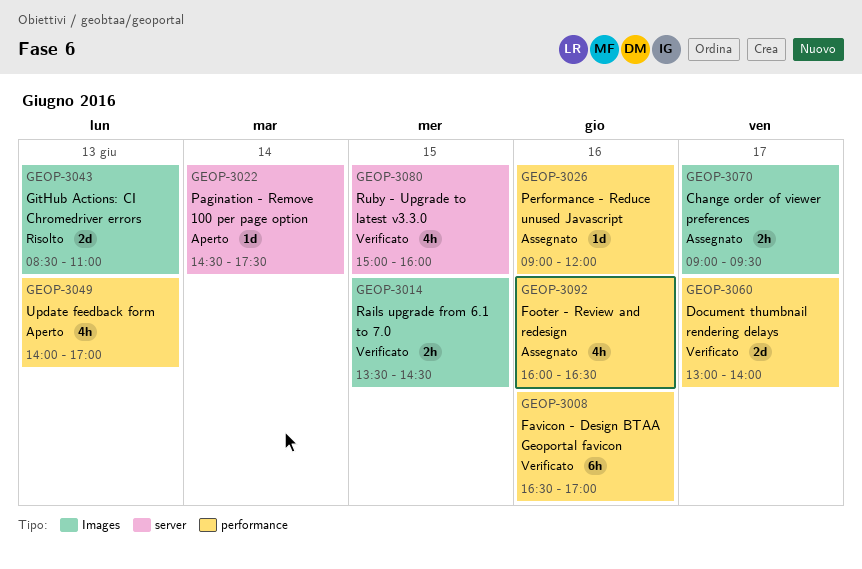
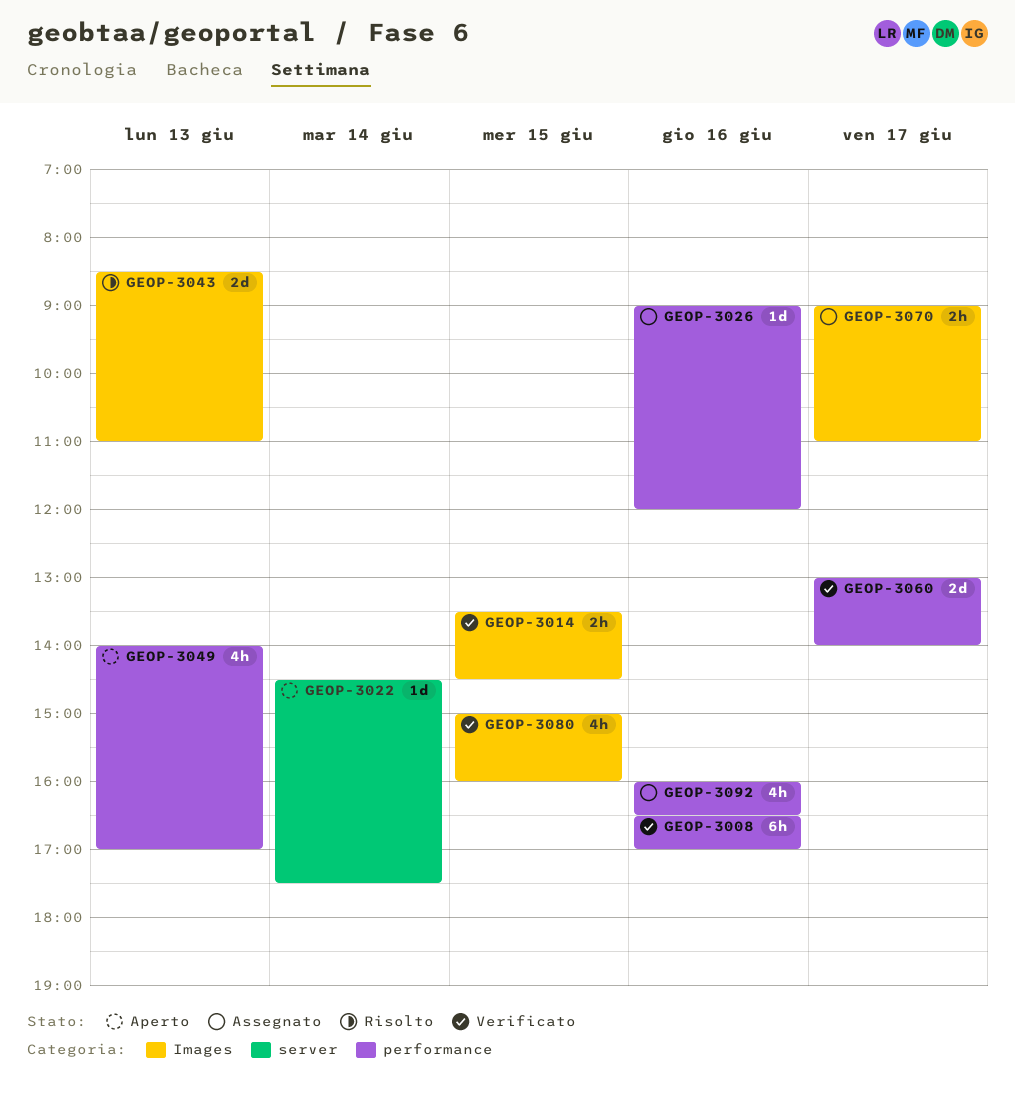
GEOP-3070, ends: 09:30 -> 11:00
GEOP-3080, label: server -> Images

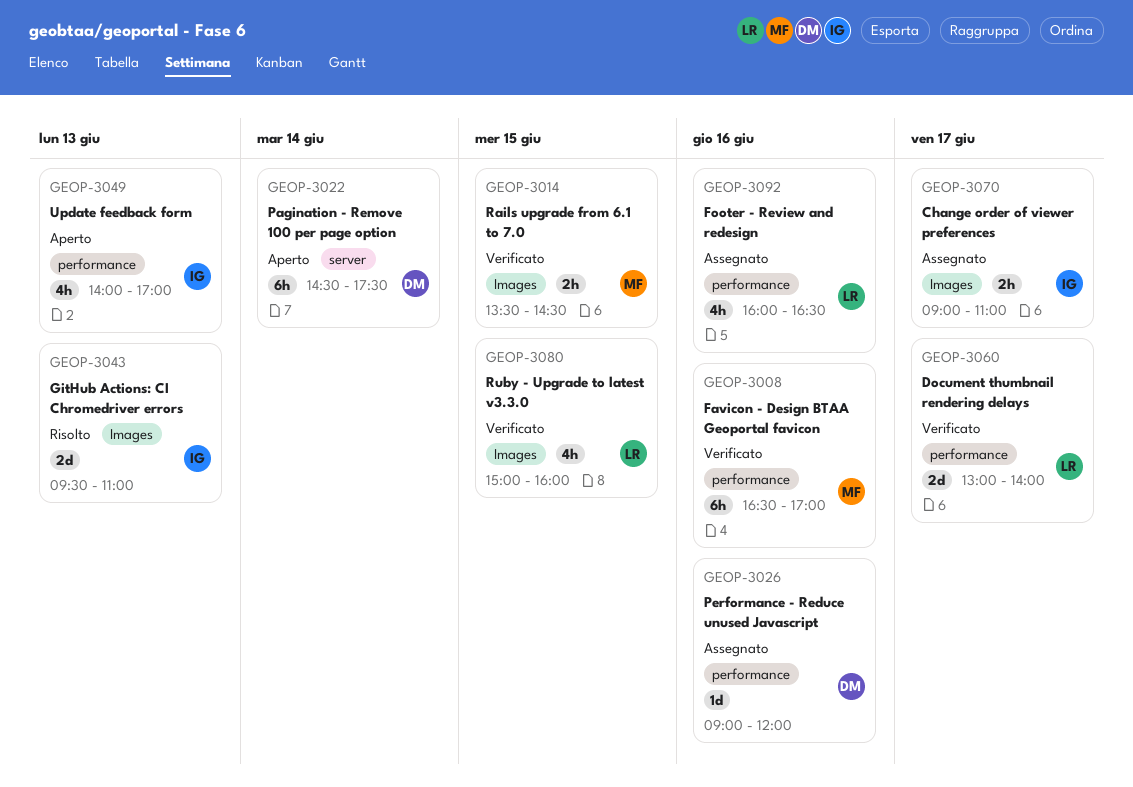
GEOP-3022, estimate: 1d -> 6h
GEOP-3043, begins: 08:30 -> 09:30

